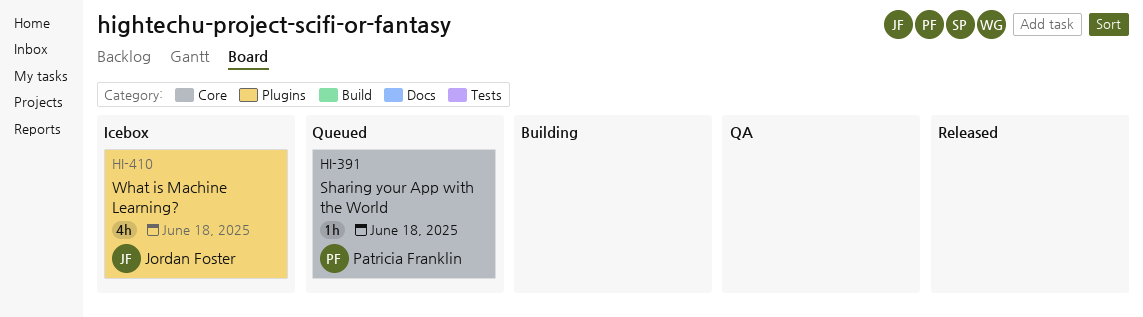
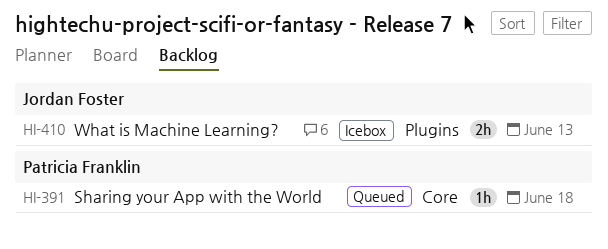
HI-410, estimate: 4h -> 2h
HI-410, due: Jun 18 -> Jun 13

